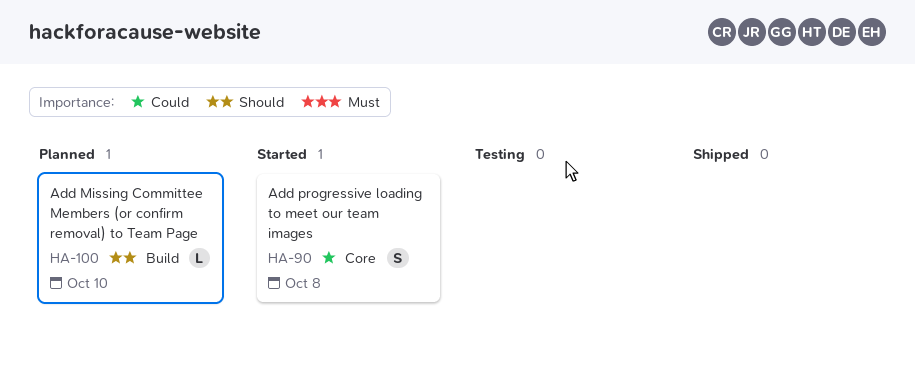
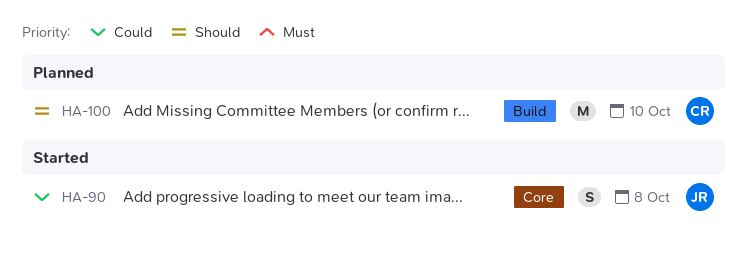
HA-100, estimate: L -> M

